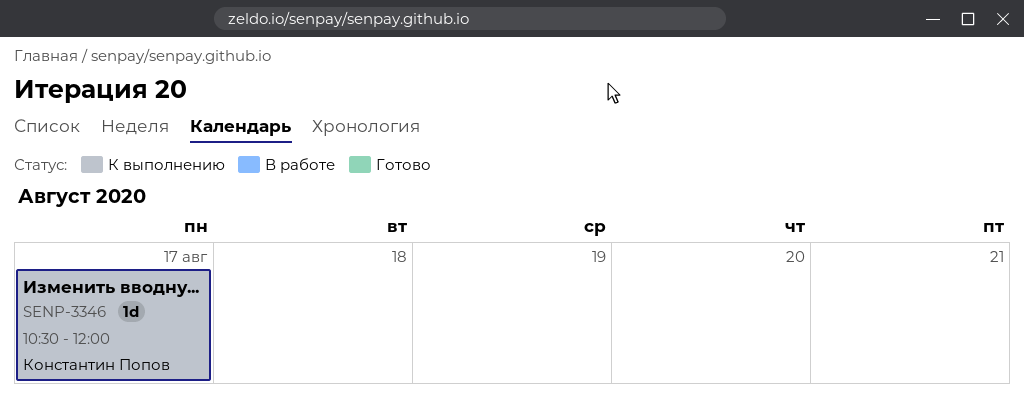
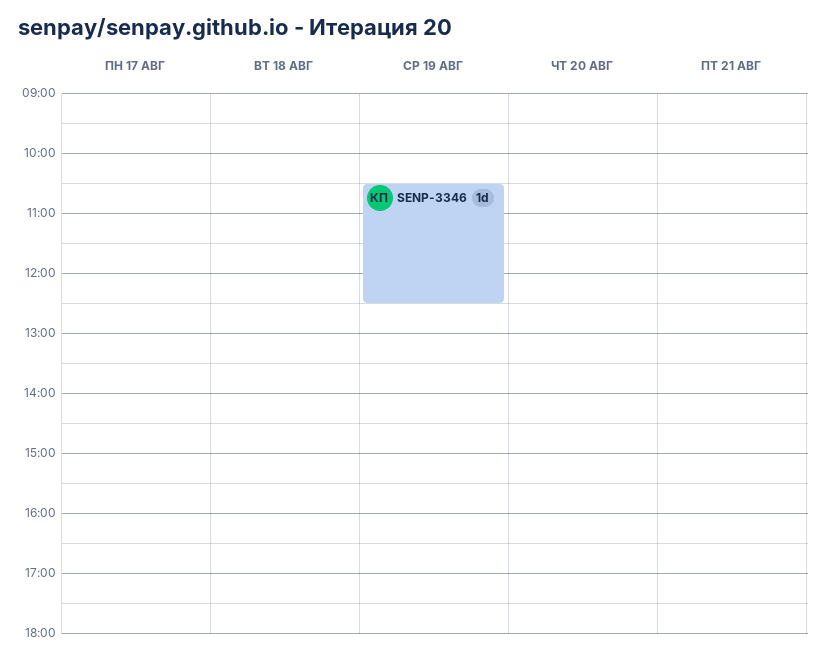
SENP-3346, day: Aug 17 -> Aug 19
SENP-3346, ends: 12:00 -> 12:30

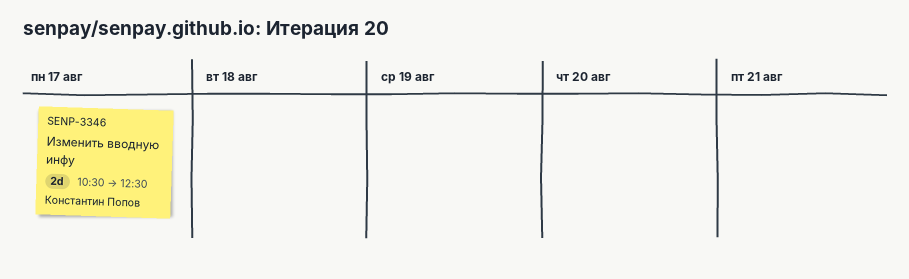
SENP-3346, estimate: 1d -> 2d
SENP-3346, day: Aug 19 -> Aug 17

